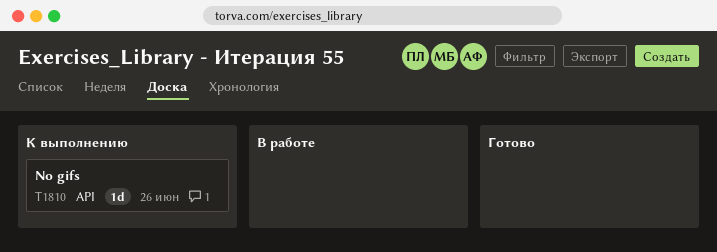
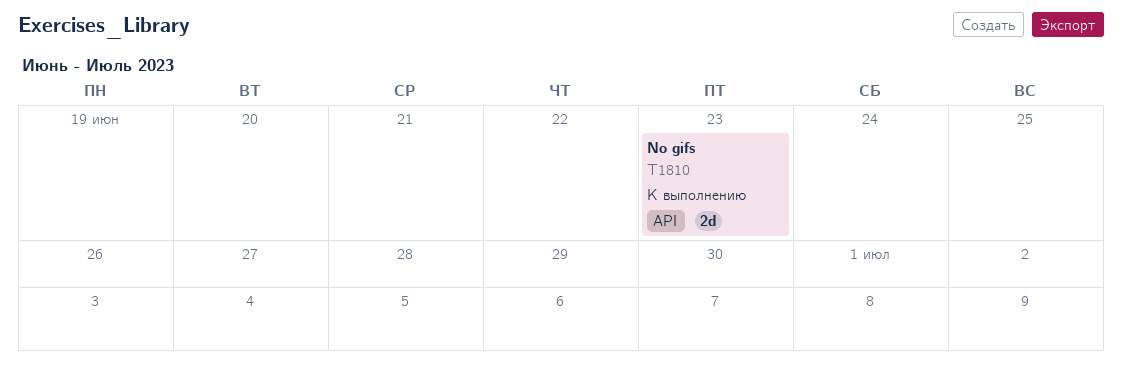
T1810, estimate: 1d -> 2d
T1810, due: Jun 26 -> Jun 23

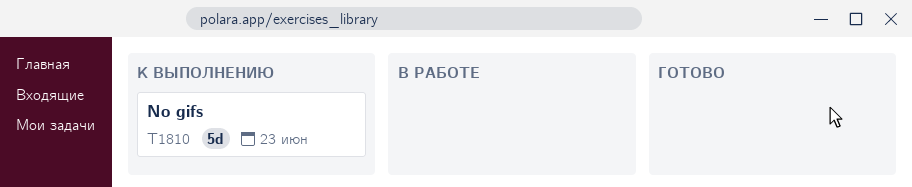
T1810, estimate: 2d -> 5d

